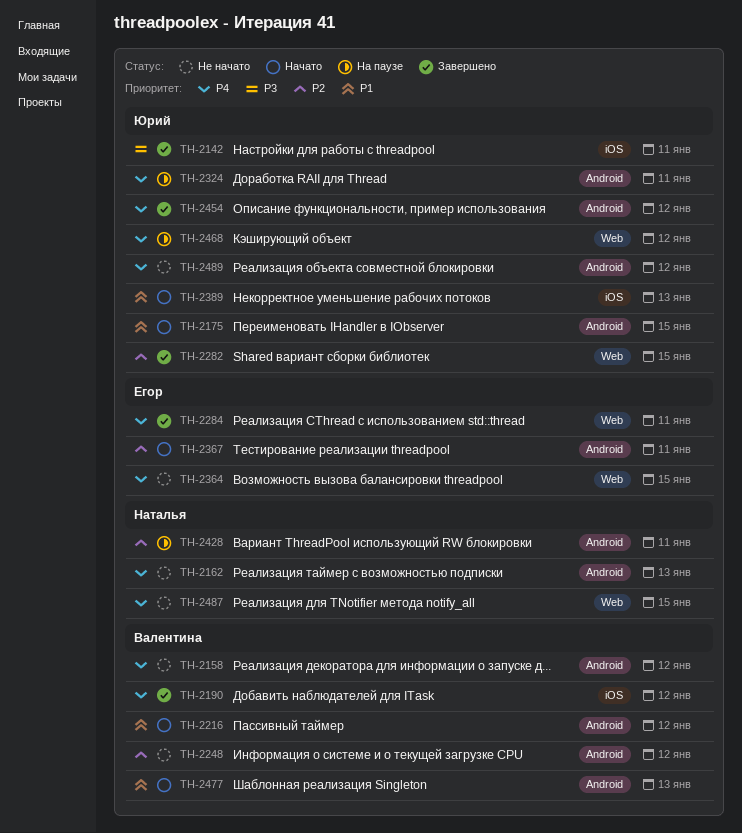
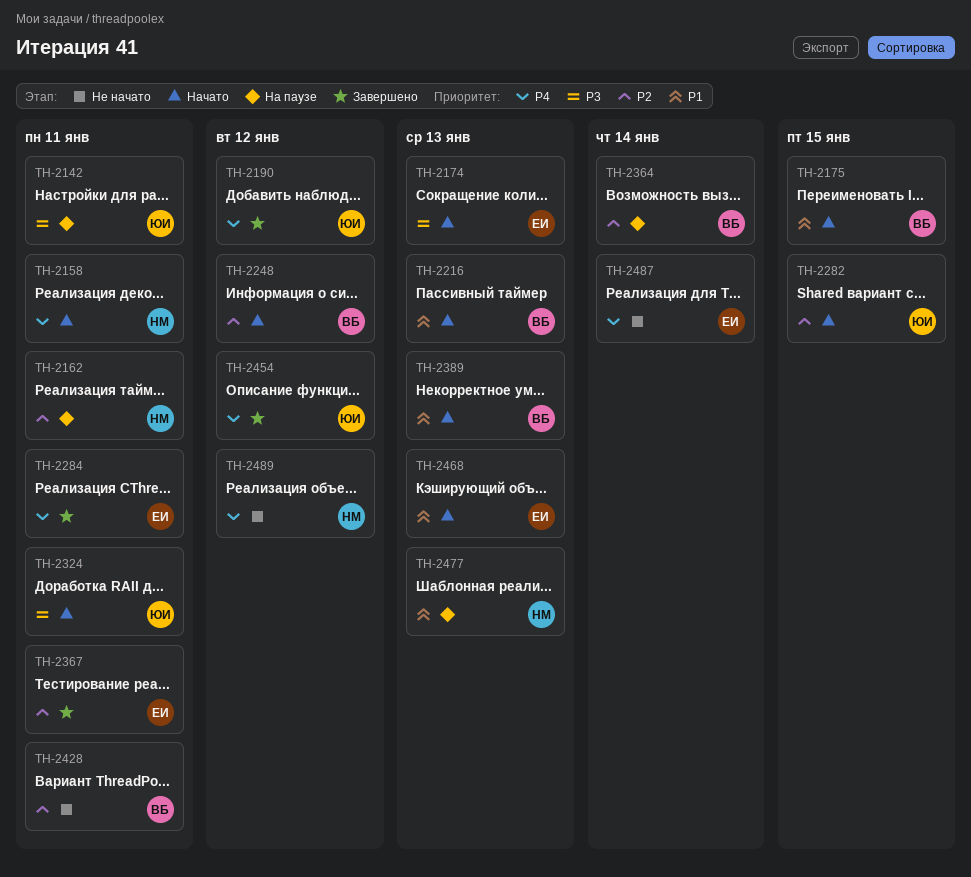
TH-2142, status: Завершено -> На паузе
TH-2158, status: Не начато -> Начато
TH-2158, owner: Валентина -> Наталья
TH-2158, due: Jan 12 -> Jan 11
TH-2162, status: Не начато -> На паузе
TH-2162, priority: P4 -> P2
TH-2162, due: Jan 13 -> Jan 11
TH-2174: none -> present
TH-2175, owner: Юрий -> Валентина
TH-2190, owner: Валентина -> Юрий
TH-2216, due: Jan 12 -> Jan 13
TH-2248, status: Не начато -> Начато
TH-2282, status: Завершено -> Начато
TH-2324, status: На паузе -> Начато
TH-2324, priority: P4 -> P3
TH-2364, status: Не начато -> На паузе
TH-2364, owner: Егор -> Валентина
TH-2364, priority: P4 -> P2
TH-2364, due: Jan 15 -> Jan 14
TH-2367, status: Начато -> Завершено
TH-2389, owner: Юрий -> Валентина
TH-2428, status: На паузе -> Не начато
TH-2428, owner: Наталья -> Валентина
TH-2468, status: На паузе -> Начато
TH-2468, owner: Юрий -> Егор
TH-2468, priority: P4 -> P1
TH-2468, due: Jan 12 -> Jan 13
TH-2477, status: Начато -> На паузе
TH-2477, owner: Валентина -> Наталья
TH-2487, owner: Наталья -> Егор
TH-2487, due: Jan 15 -> Jan 14
TH-2489, owner: Юрий -> Наталья

